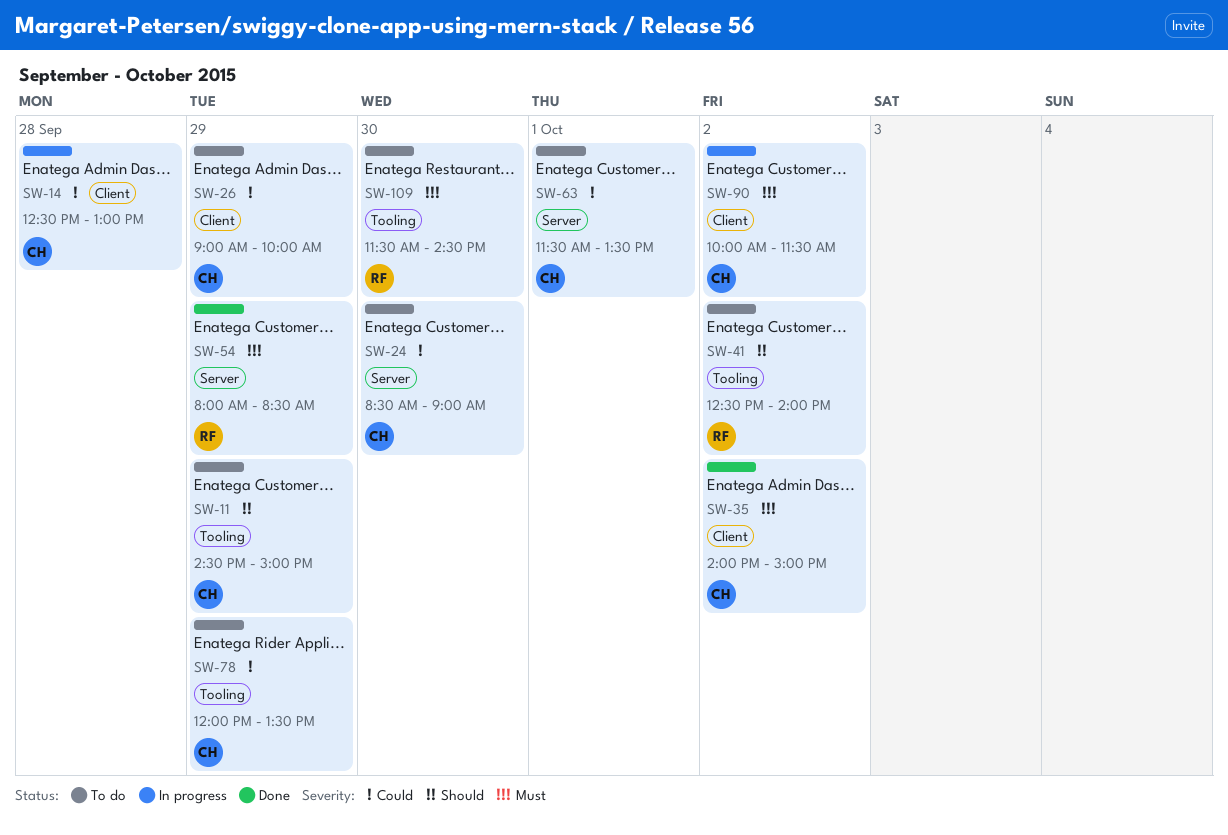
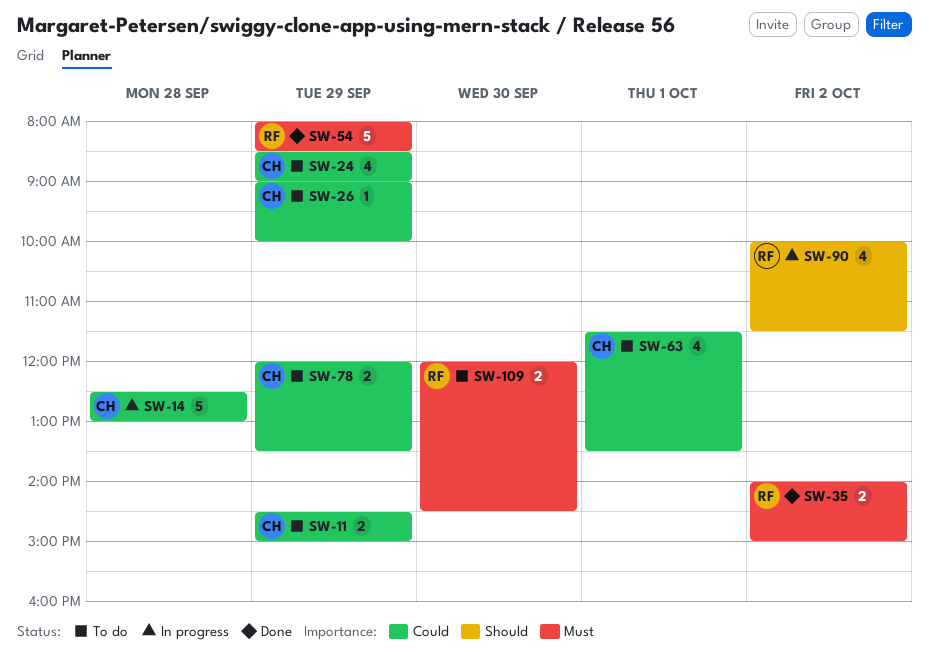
SW-11, priority: Should -> Could
SW-24, day: Sep 30 -> Sep 29
SW-35, owner: CH -> RF
SW-41: present -> none
SW-90, owner: CH -> RF
SW-90, priority: Must -> Should
SW-109, begins: 11:30 -> 12:00

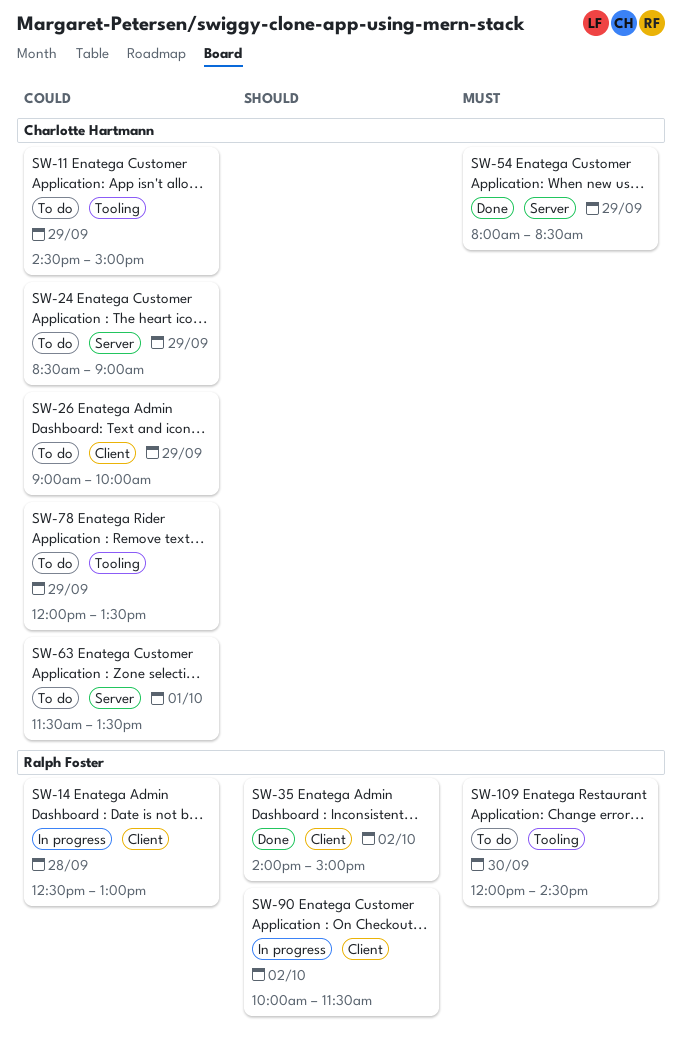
SW-14, owner: Charlotte Hartmann -> Ralph Foster
SW-35, priority: Must -> Should
SW-54, owner: Ralph Foster -> Charlotte Hartmann

